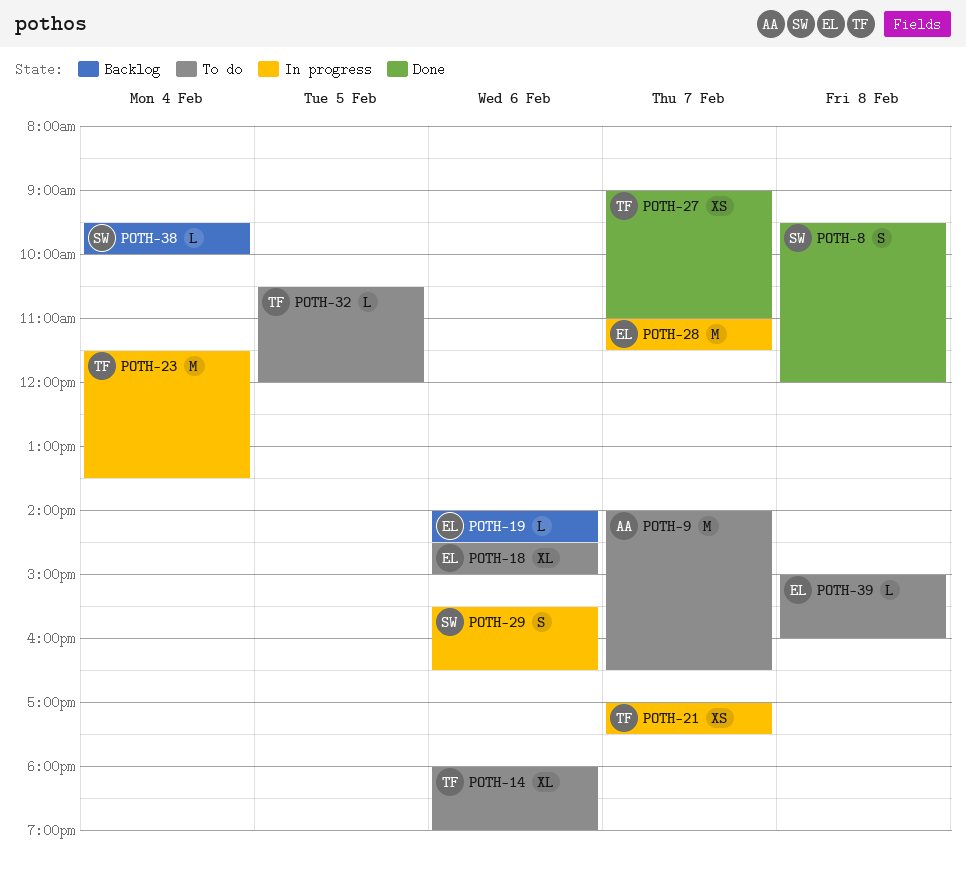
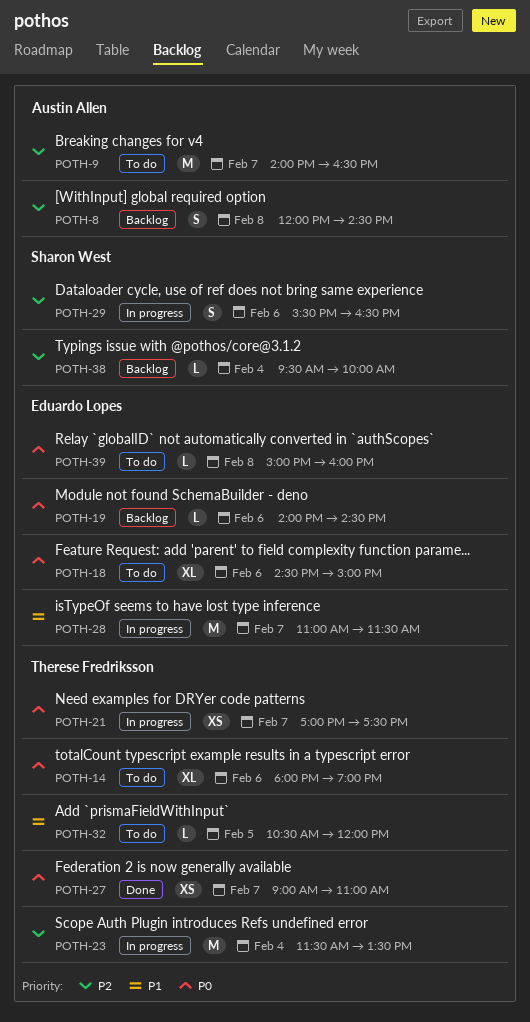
POTH-8, status: Done -> Backlog
POTH-8, owner: Sharon West -> Austin Allen
POTH-8, begins: 09:30 -> 12:00
POTH-8, ends: 12:00 -> 14:30

